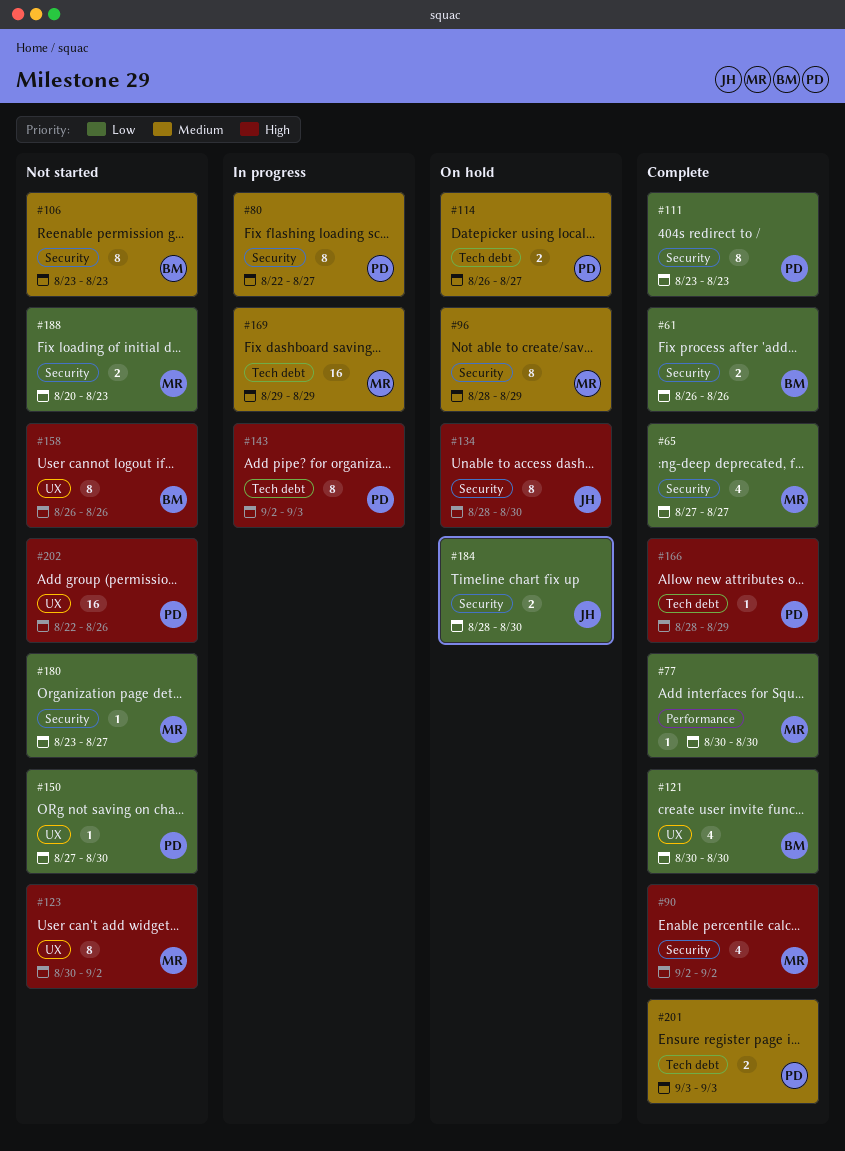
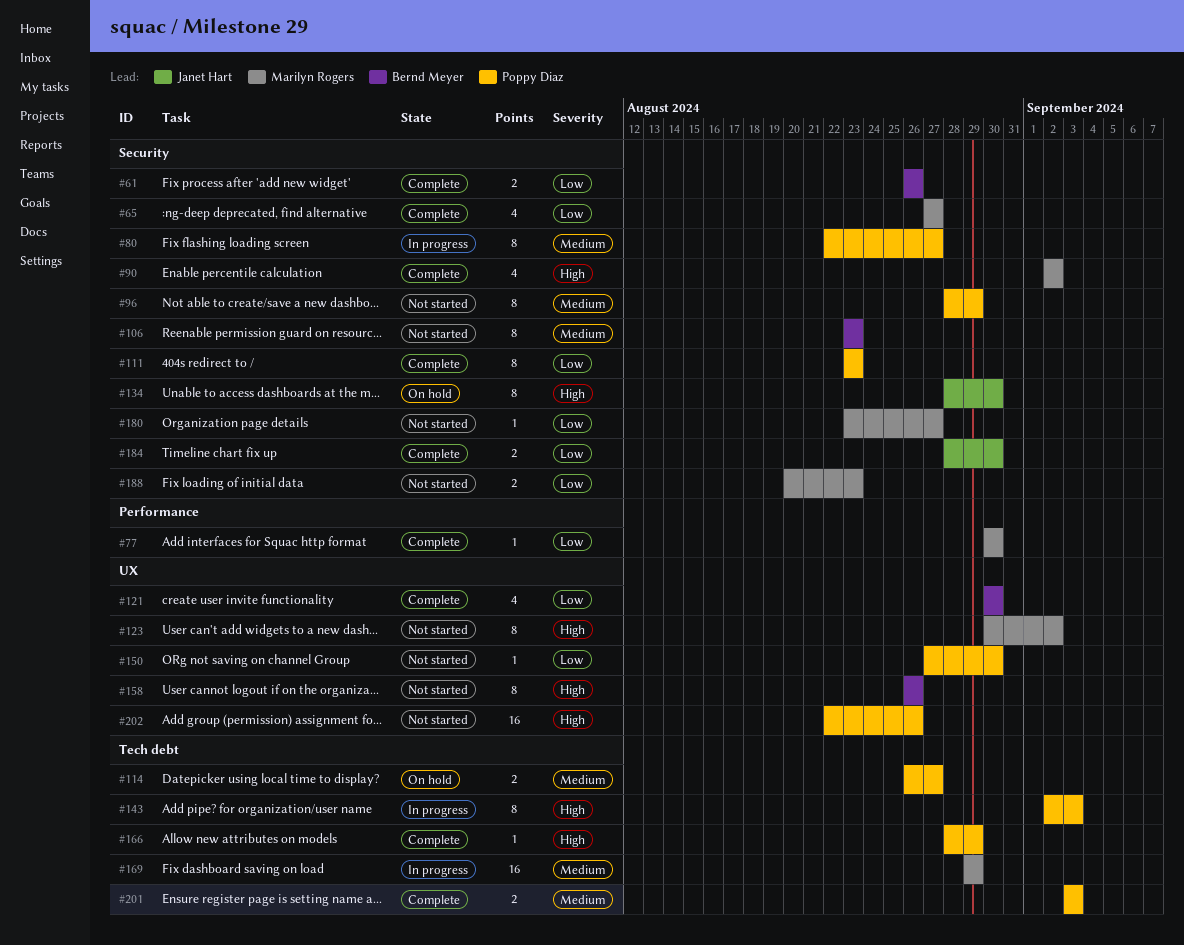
#96, status: On hold -> Not started
#96, owner: Marilyn Rogers -> Poppy Diaz
#184, status: On hold -> Complete

